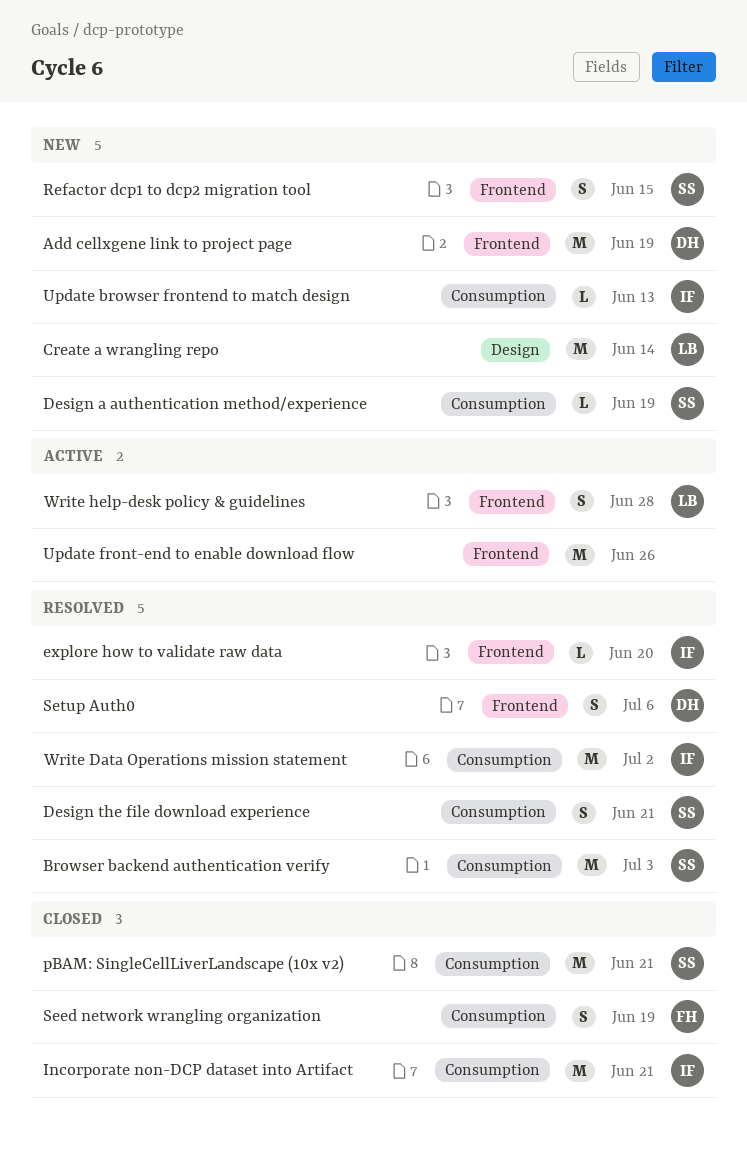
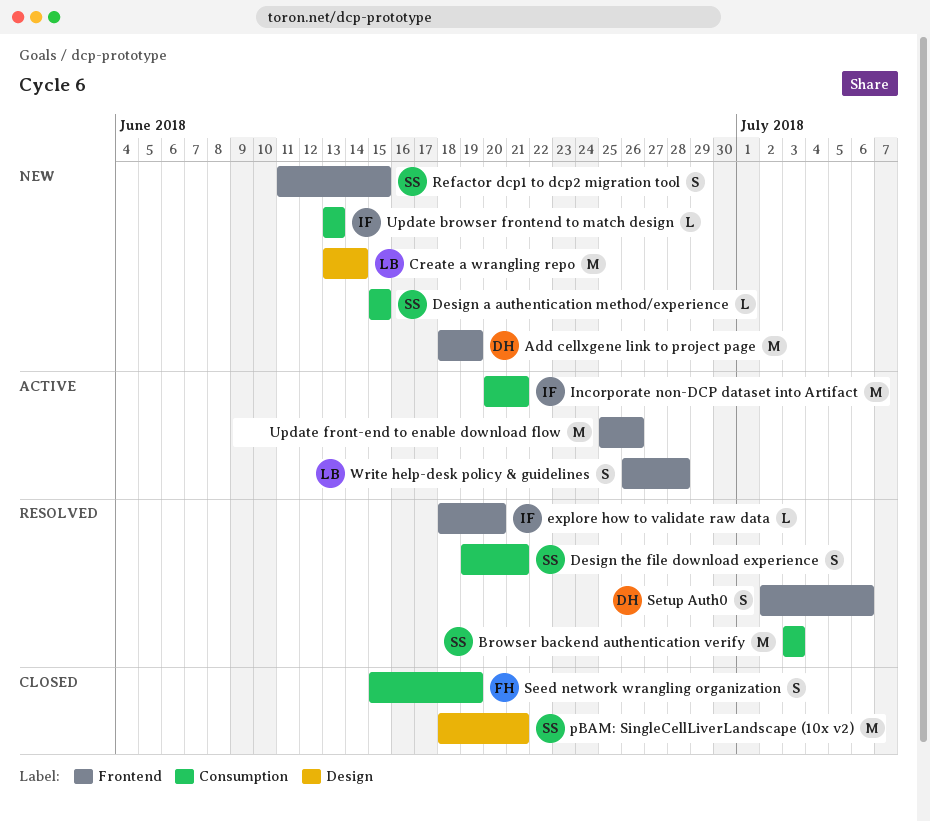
Design a authentication method/experience, due: Jun 19 -> Jun 15
Incorporate non-DCP dataset into Artifact, status: Closed -> Active
pBAM: SingleCellLiverLandscape (10x v2), label: Consumption -> Design
Write Data Operations mission statement: present -> none

